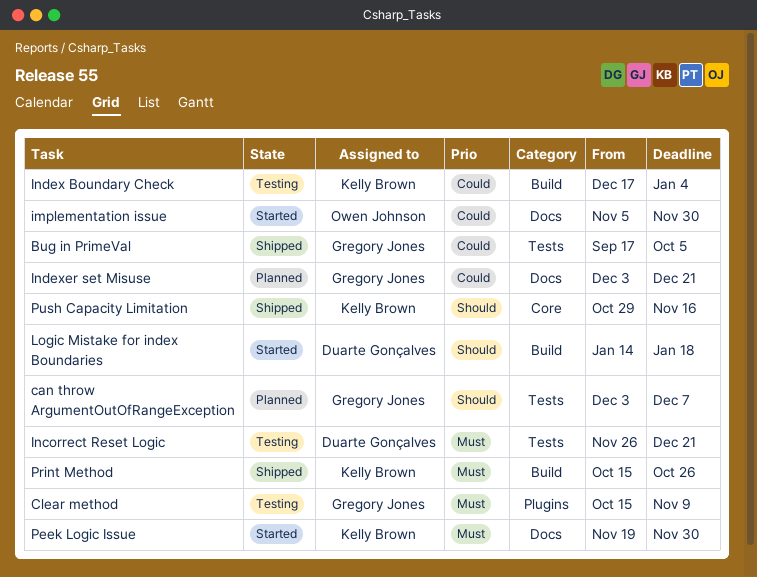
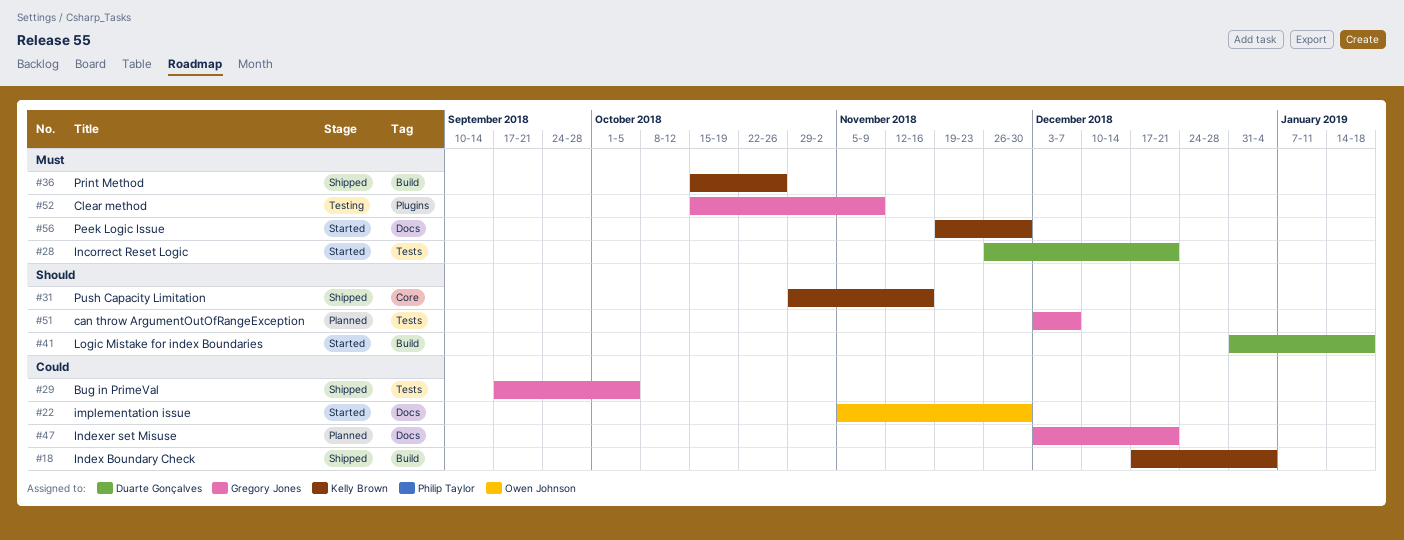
Incorrect Reset Logic, status: Testing -> Started
Index Boundary Check, status: Testing -> Shipped
Logic Mistake for index Boundaries, start: Jan 14 -> Dec 31

